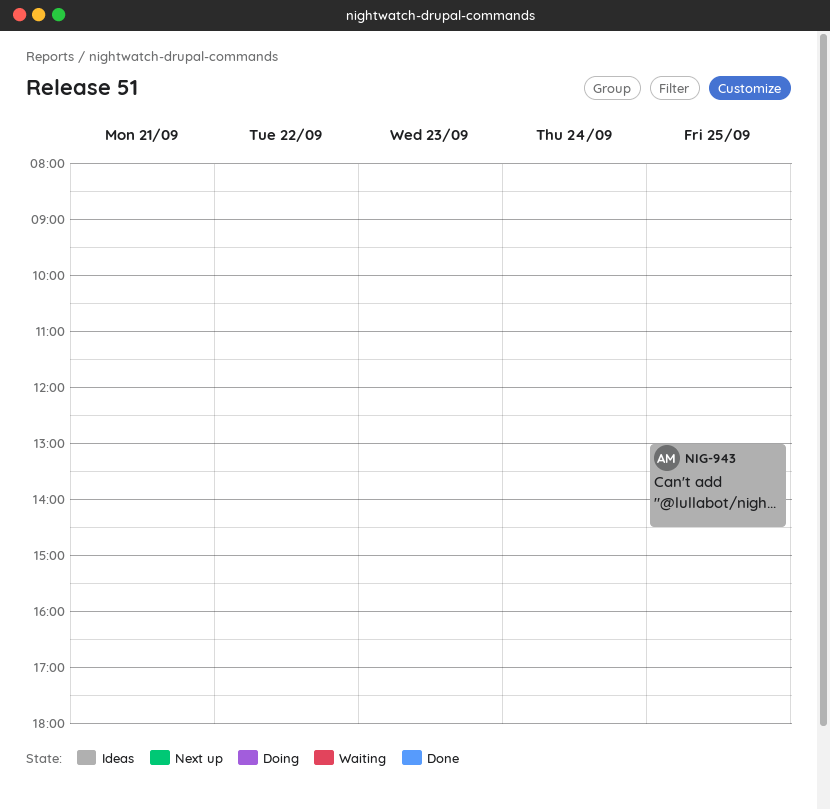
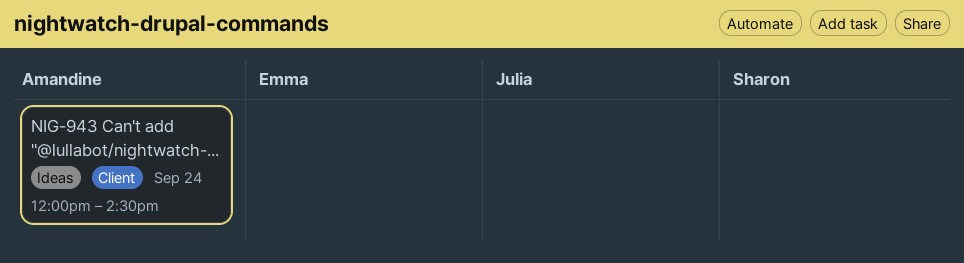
NIG-943, day: Sep 25 -> Sep 24
NIG-943, begins: 13:00 -> 12:00

